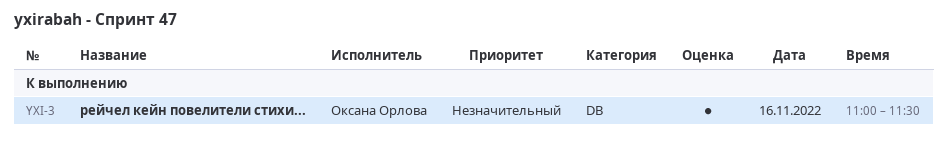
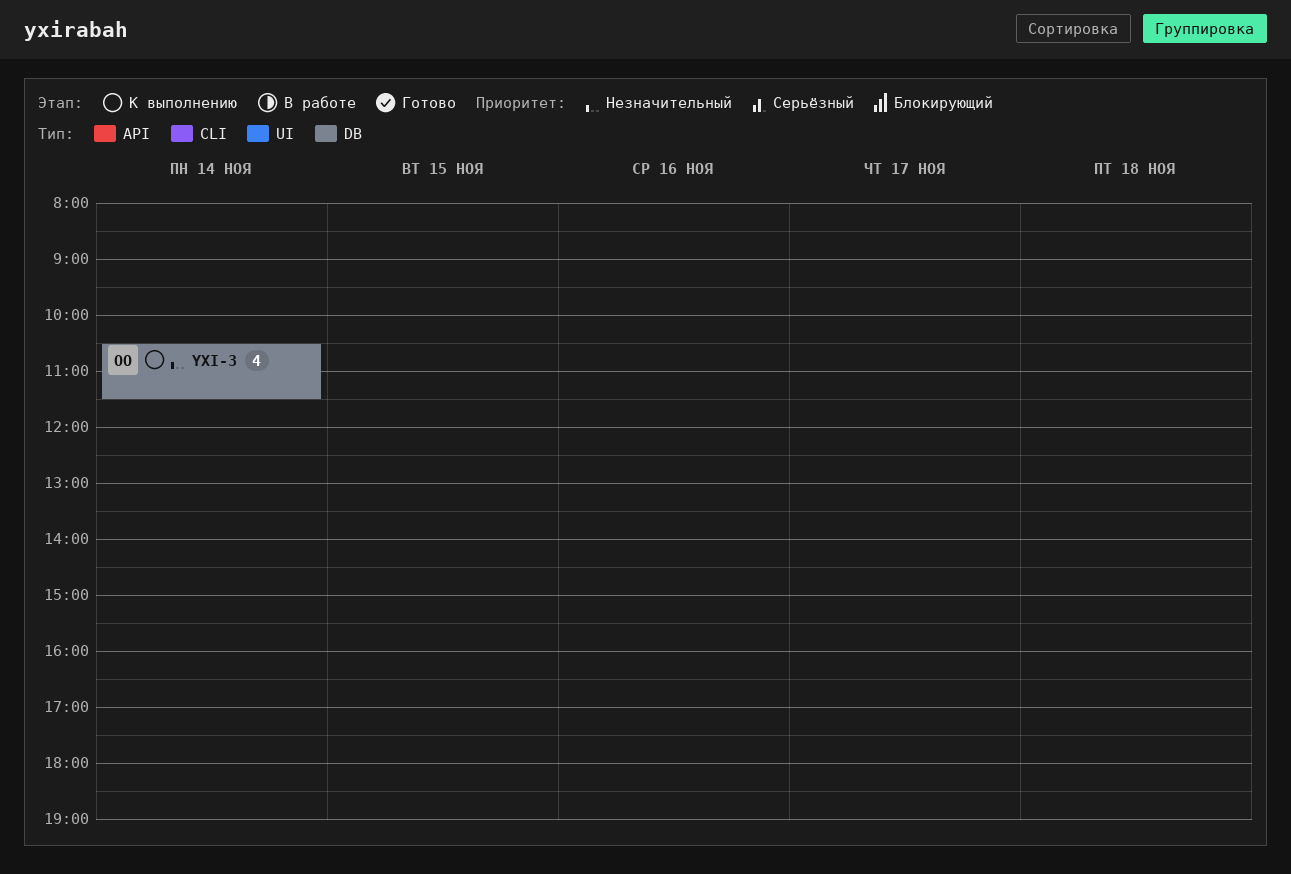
YXI-3, estimate: 1 -> 4
YXI-3, day: Nov 16 -> Nov 14
YXI-3, begins: 11:00 -> 10:30

